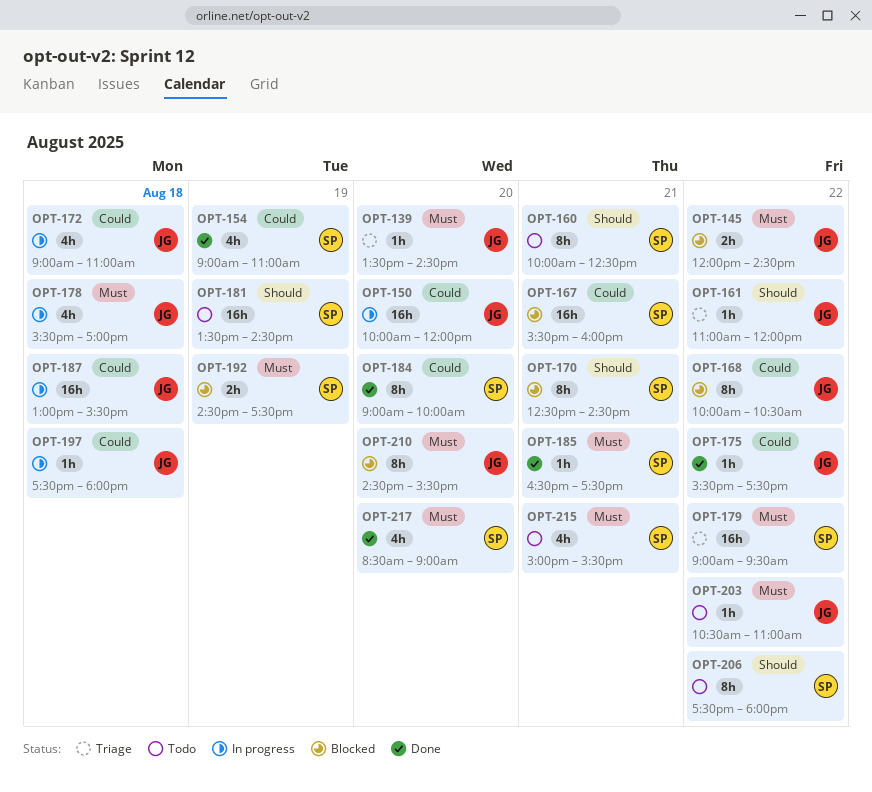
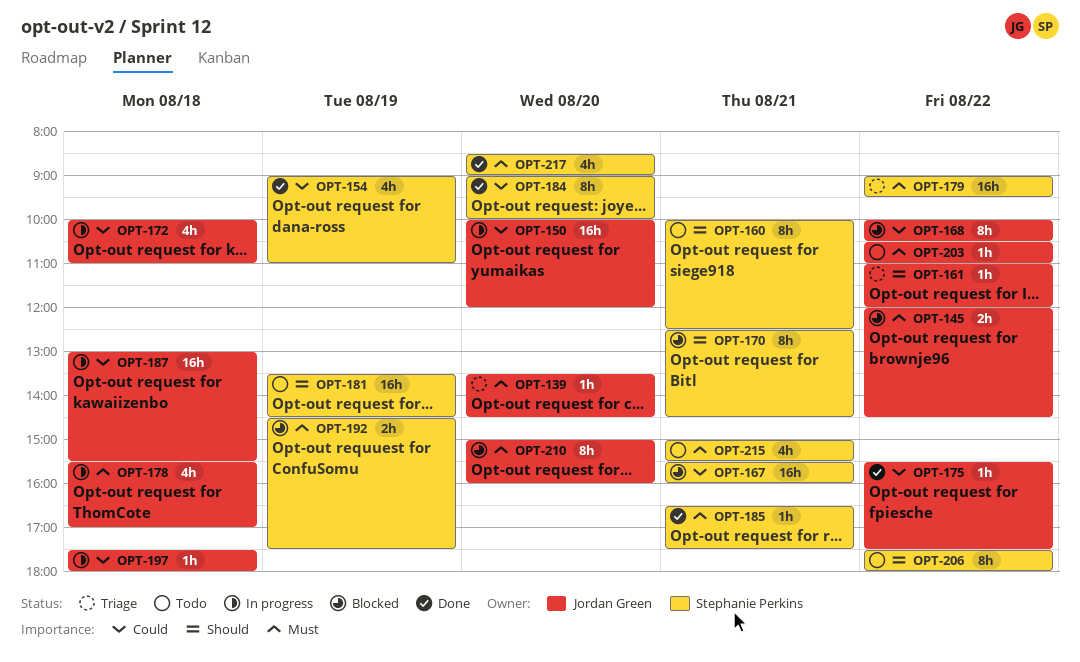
OPT-172, begins: 09:00 -> 10:00
OPT-210, begins: 14:30 -> 15:00
OPT-210, ends: 15:30 -> 16:00

